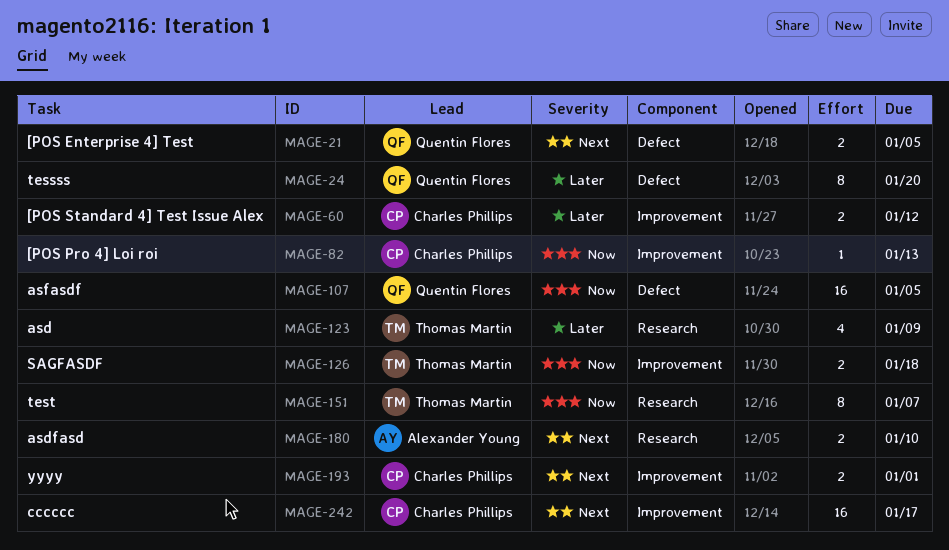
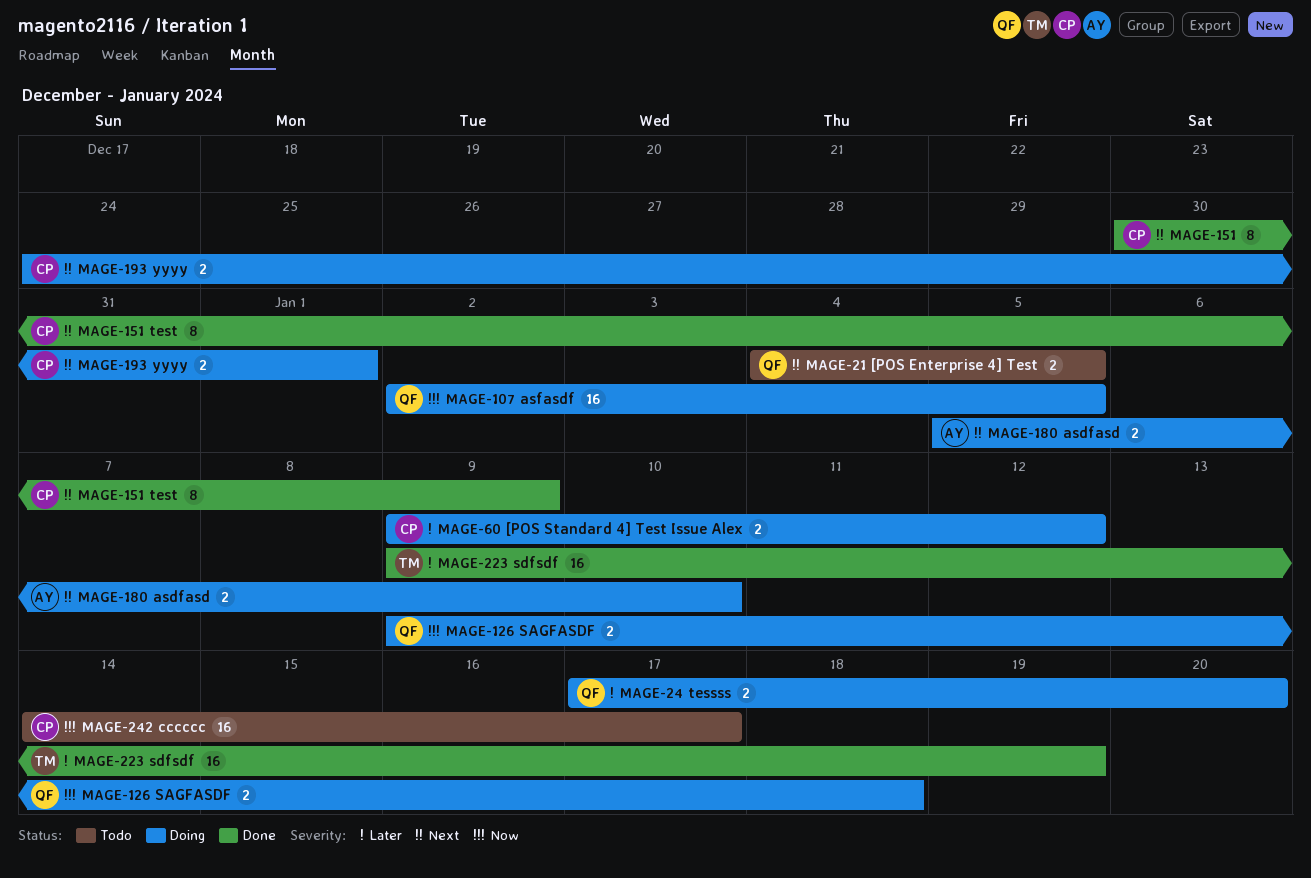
MAGE-24, estimate: 8 -> 2
MAGE-82: present -> none
MAGE-123: present -> none
MAGE-126, owner: Thomas Martin -> Quentin Flores
MAGE-151, owner: Thomas Martin -> Charles Phillips
MAGE-151, priority: Now -> Next
MAGE-151, due: Jan 7 -> Jan 9
MAGE-223: none -> present
MAGE-242, priority: Next -> Now

